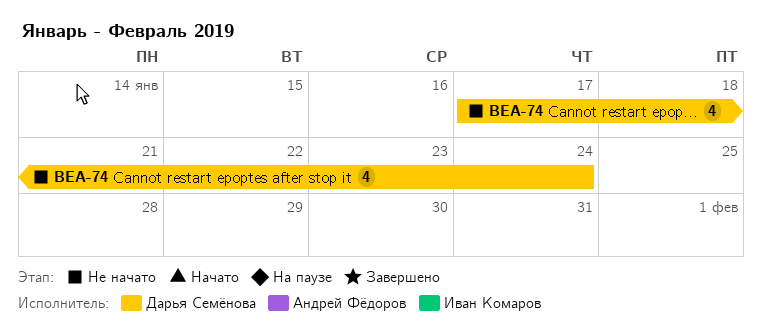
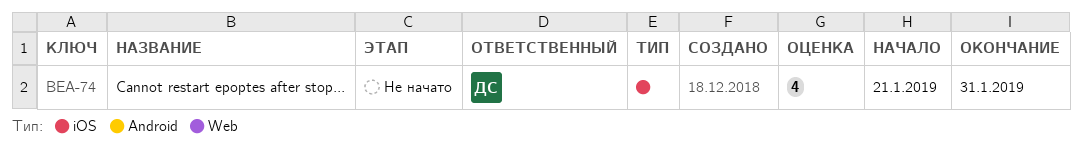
BEA-74, start: Jan 17 -> Jan 21
BEA-74, due: Jan 24 -> Jan 31

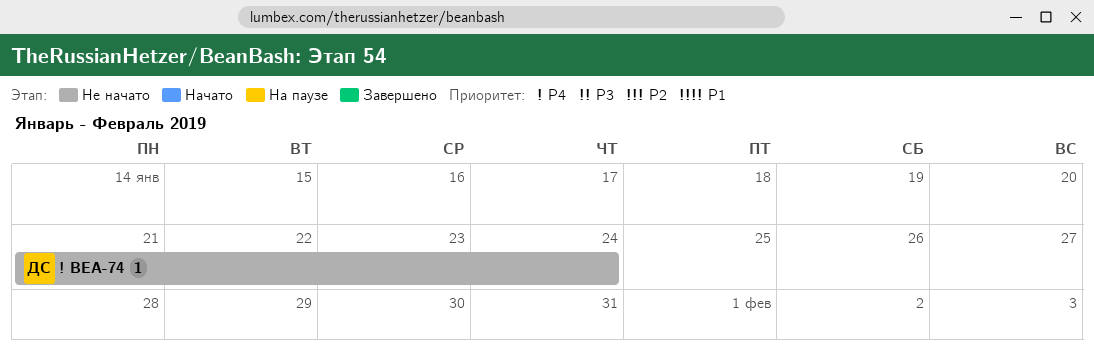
BEA-74, estimate: 4 -> 1
BEA-74, due: Jan 31 -> Jan 24

